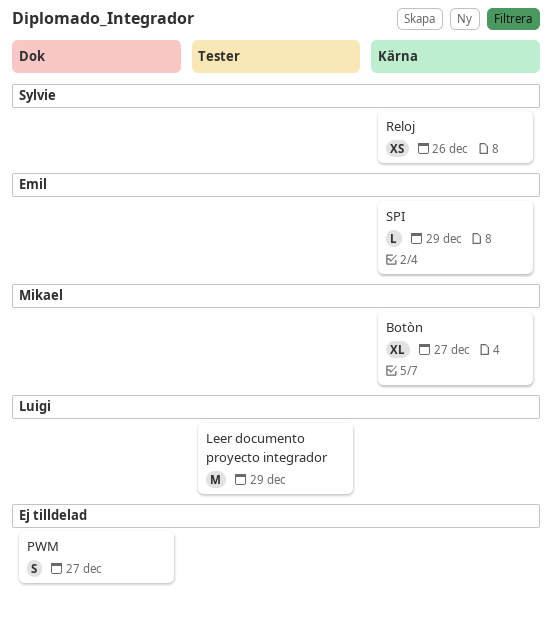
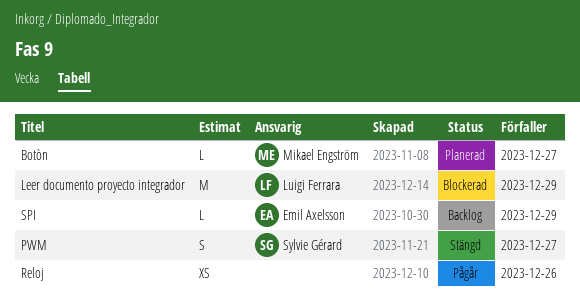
Botòn, estimate: XL -> L
PWM, owner: none -> Sylvie Gérard
Reloj, owner: Sylvie Gérard -> none

